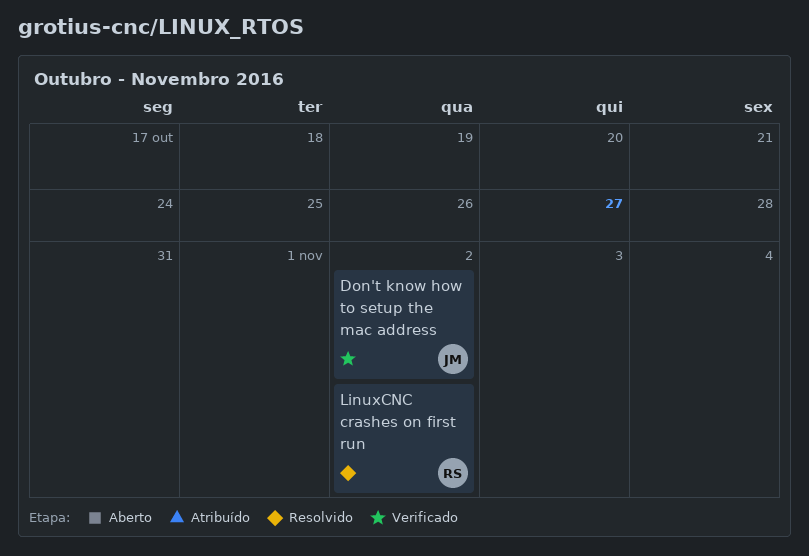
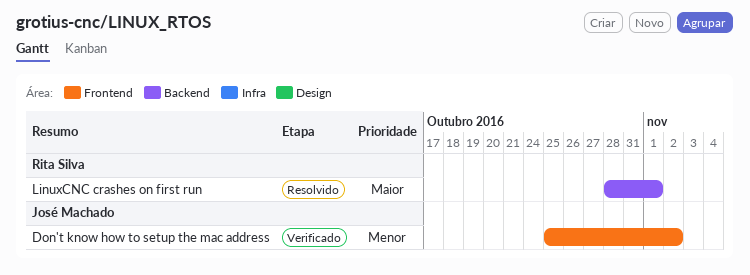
LinuxCNC crashes on first run, due: Nov 2 -> Nov 1

